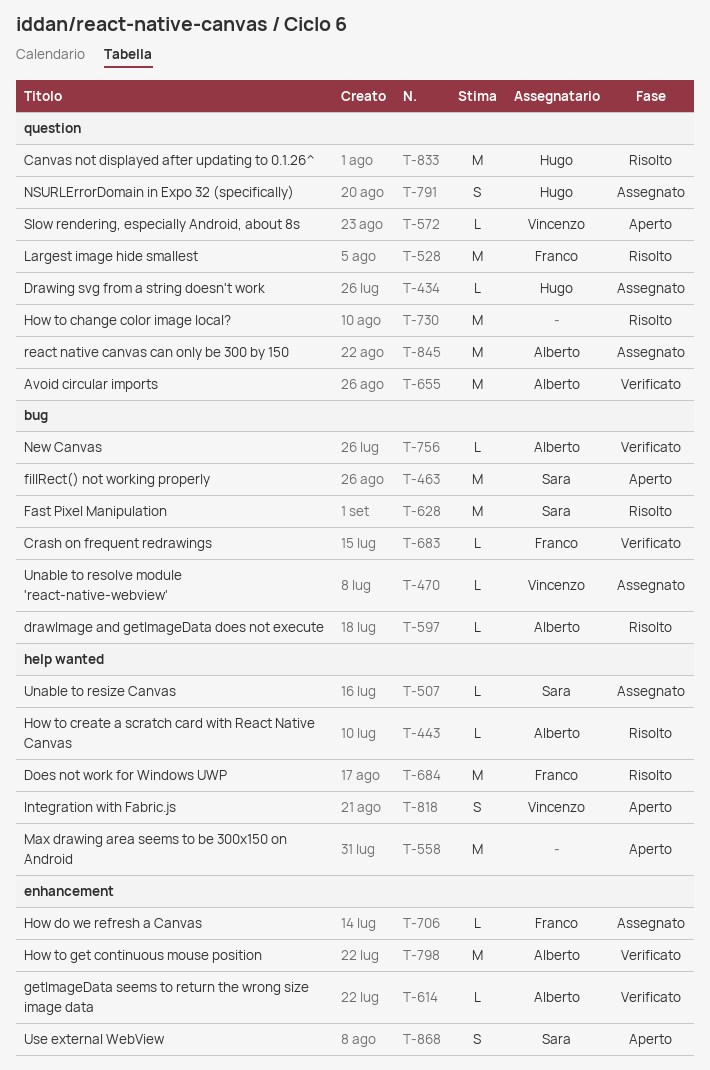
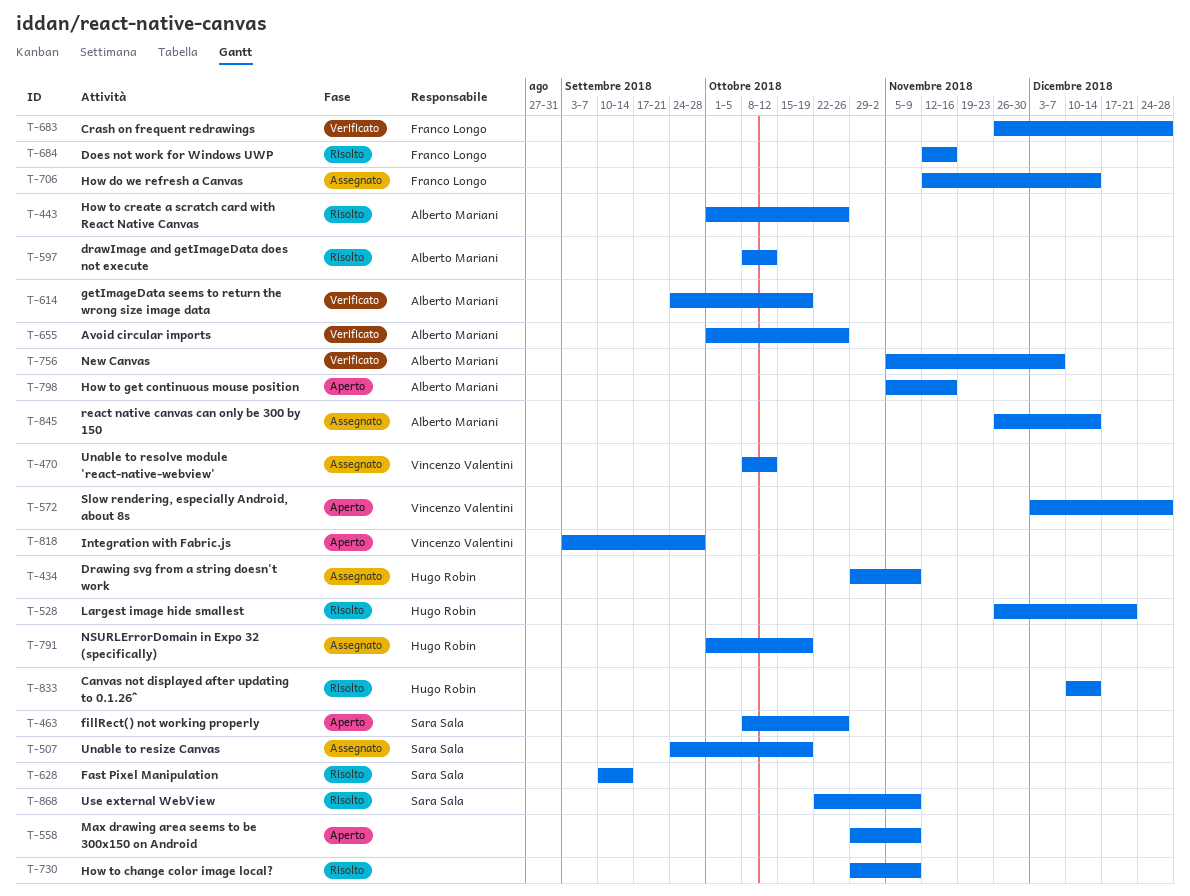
T-528, owner: Franco Longo -> Hugo Robin
T-798, status: Verificato -> Aperto
T-868, status: Aperto -> Risolto

